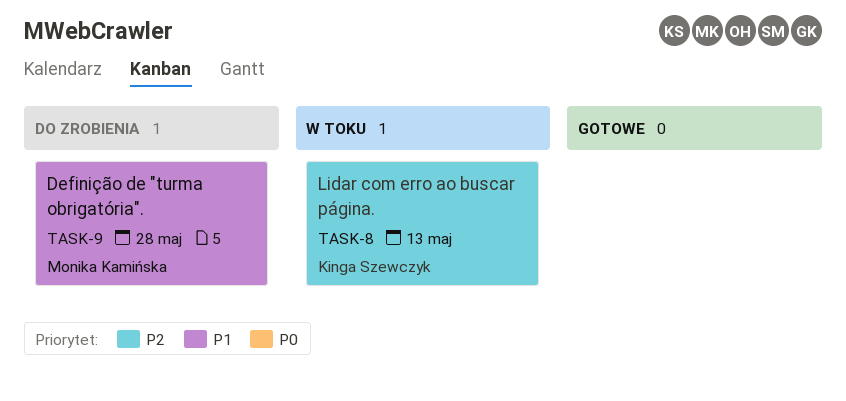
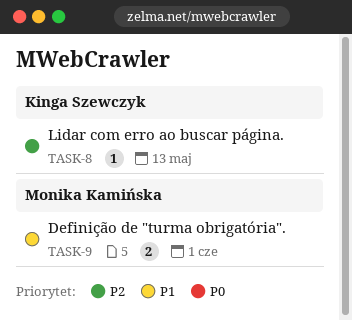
TASK-9, due: May 28 -> Jun 1

